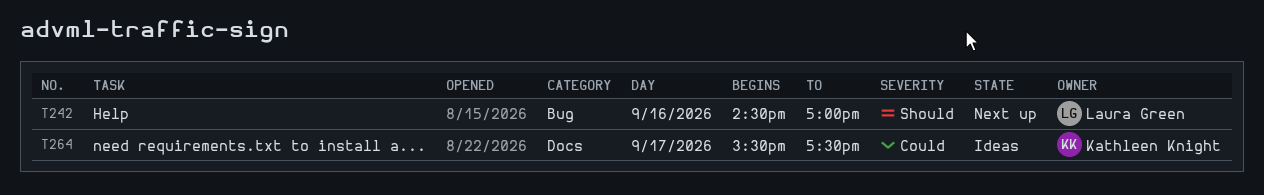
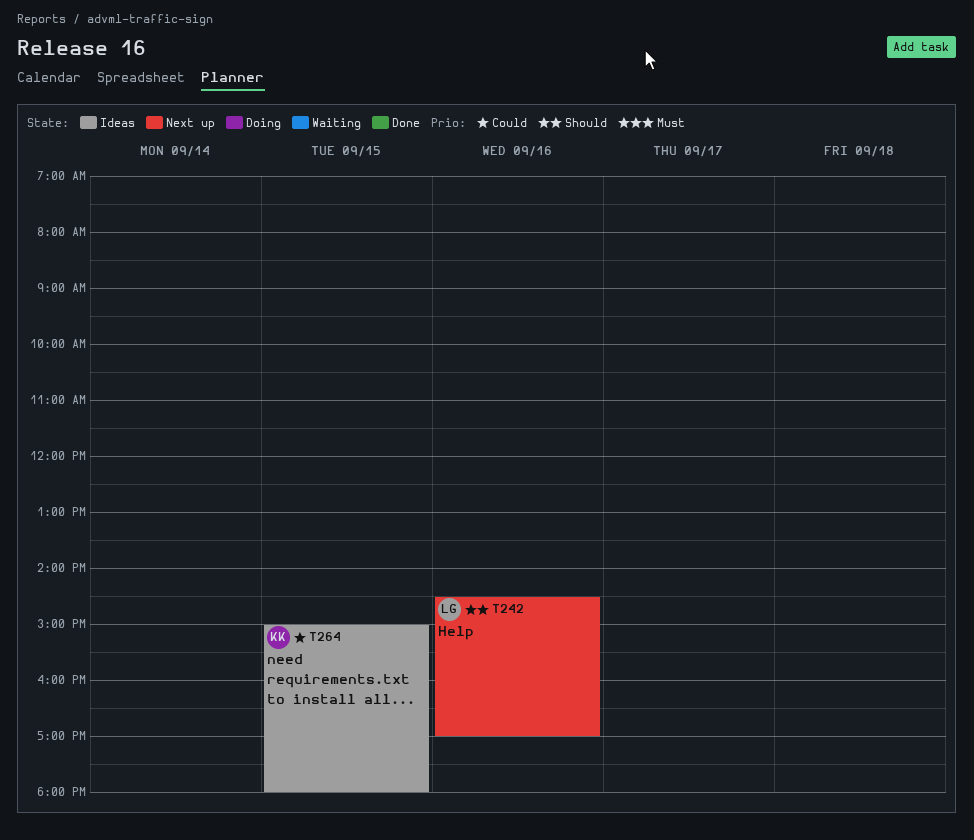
T264, day: Sep 17 -> Sep 15
T264, begins: 15:30 -> 15:00
T264, ends: 17:30 -> 18:00

